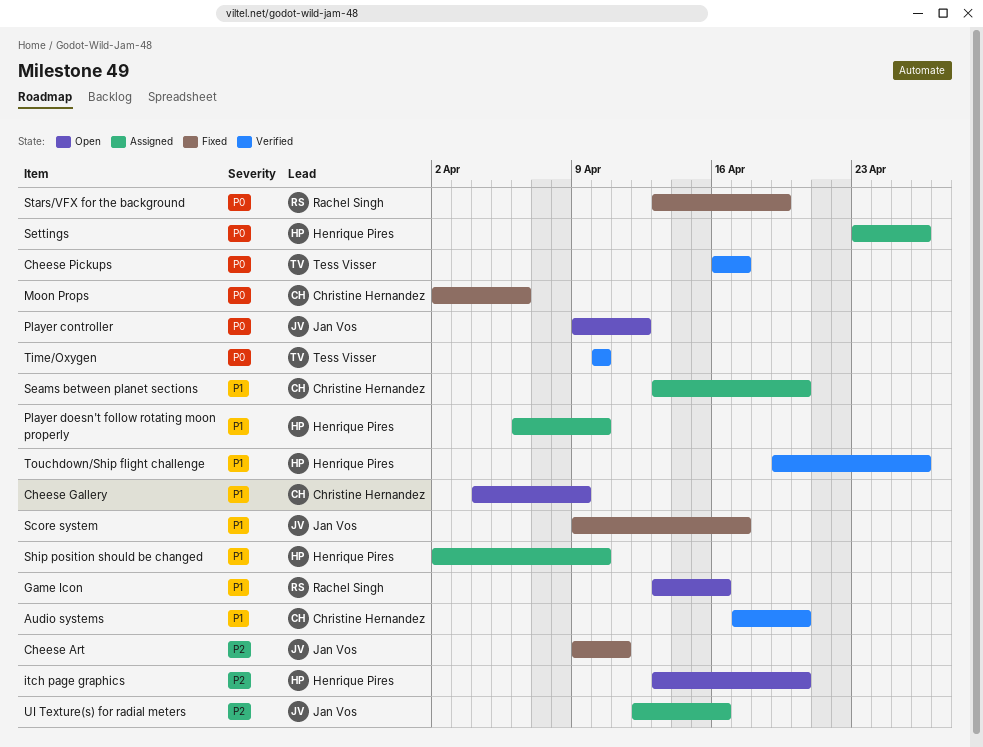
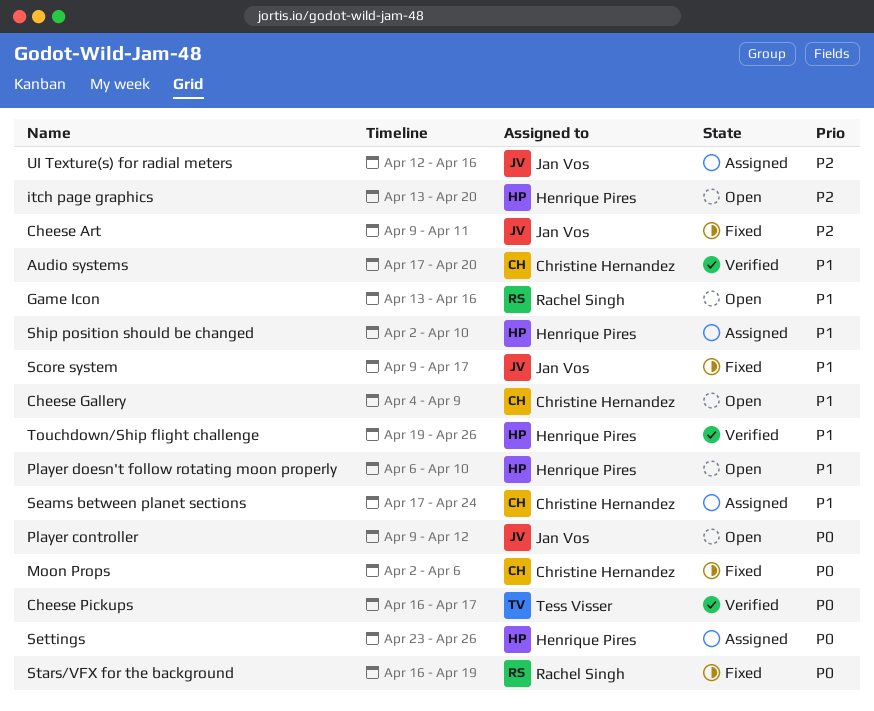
Player doesn't follow rotating moon properly, status: Assigned -> Open
Seams between planet sections, start: Apr 13 -> Apr 17
Seams between planet sections, due: Apr 20 -> Apr 24
Stars/VFX for the background, start: Apr 13 -> Apr 16
Time/Oxygen: present -> none

